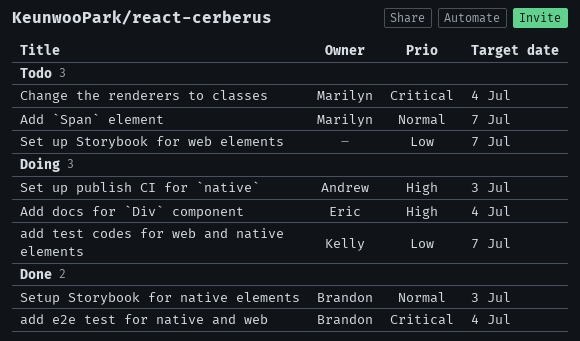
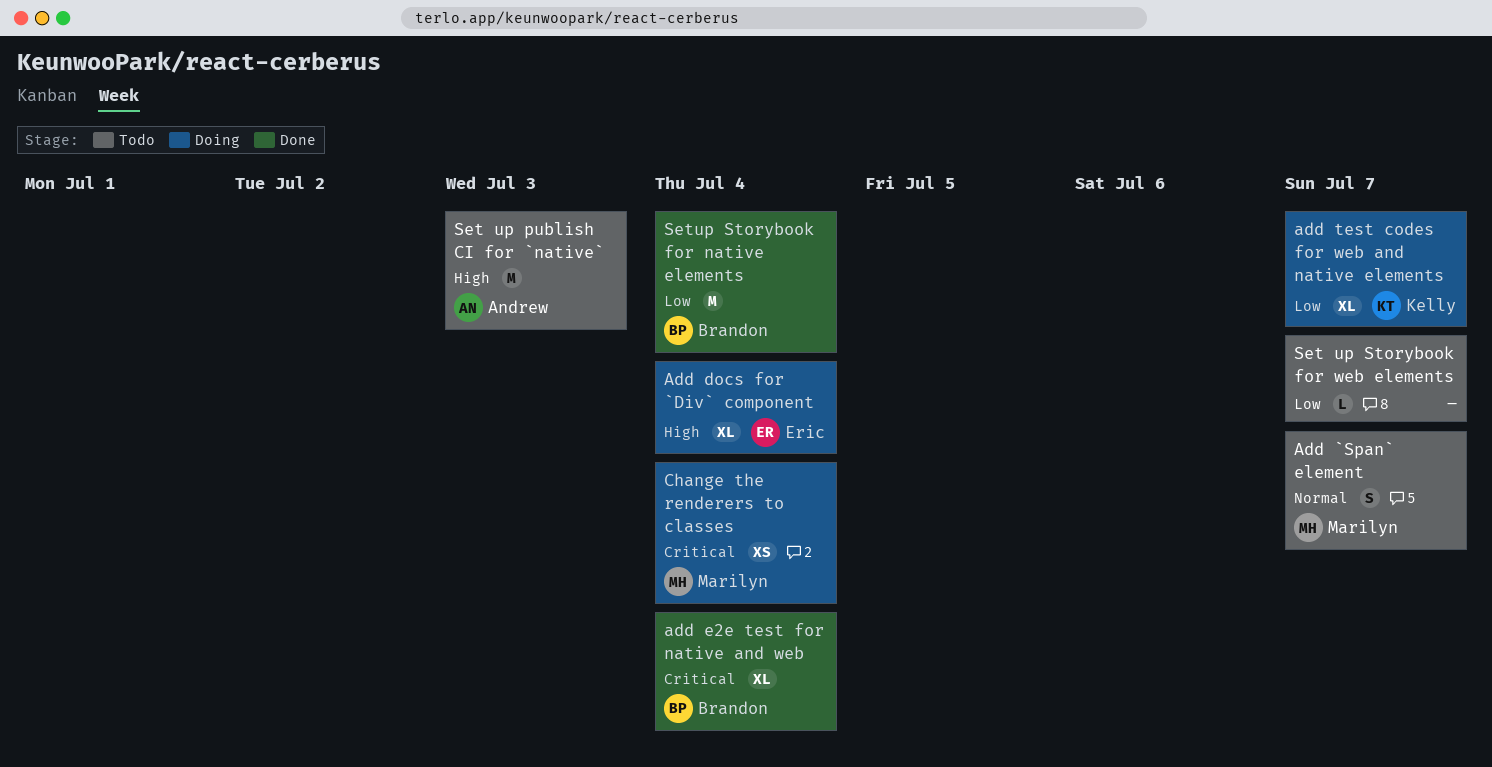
Change the renderers to classes, status: Todo -> Doing
Set up publish CI for `native`, status: Doing -> Todo
Setup Storybook for native elements, priority: Normal -> Low
Setup Storybook for native elements, due: Jul 3 -> Jul 4

